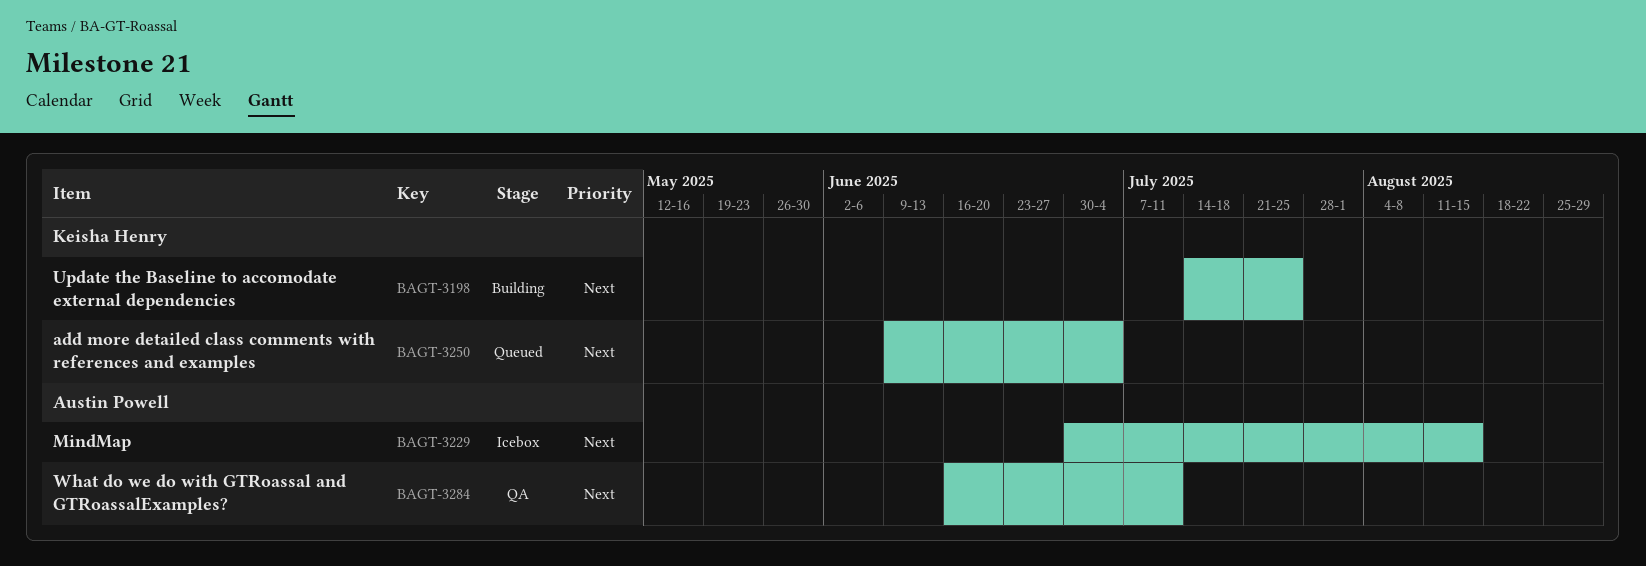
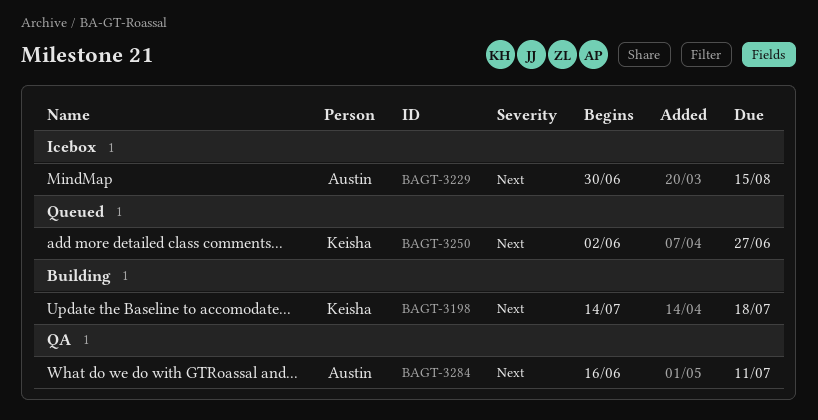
BAGT-3198, due: Jul 25 -> Jul 18
BAGT-3250, start: Jun 9 -> Jun 2
BAGT-3250, due: Jul 4 -> Jun 27

